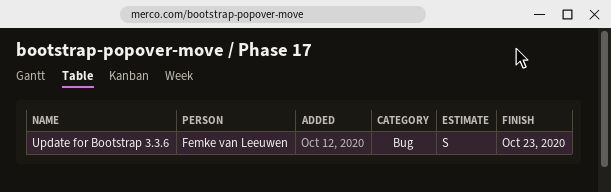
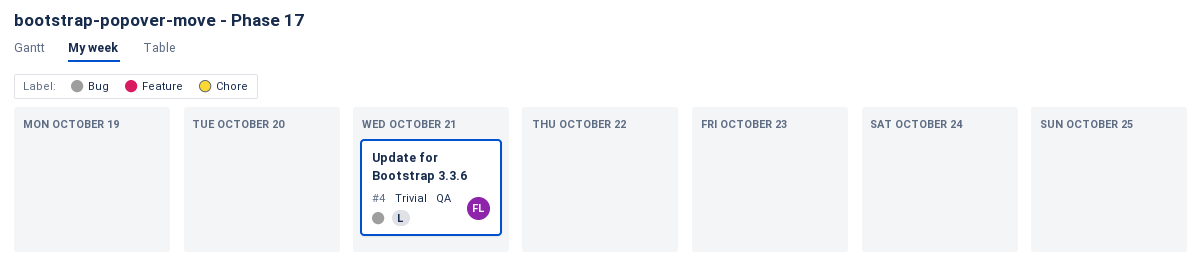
Update for Bootstrap 3.3.6, estimate: S -> L
Update for Bootstrap 3.3.6, due: Oct 23 -> Oct 21

